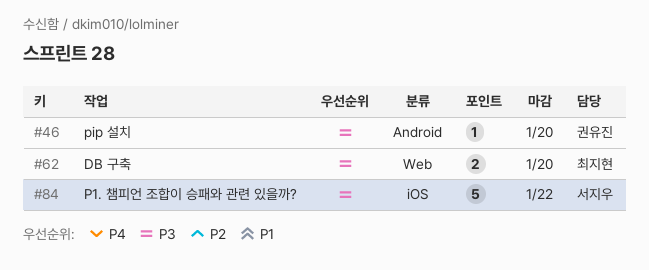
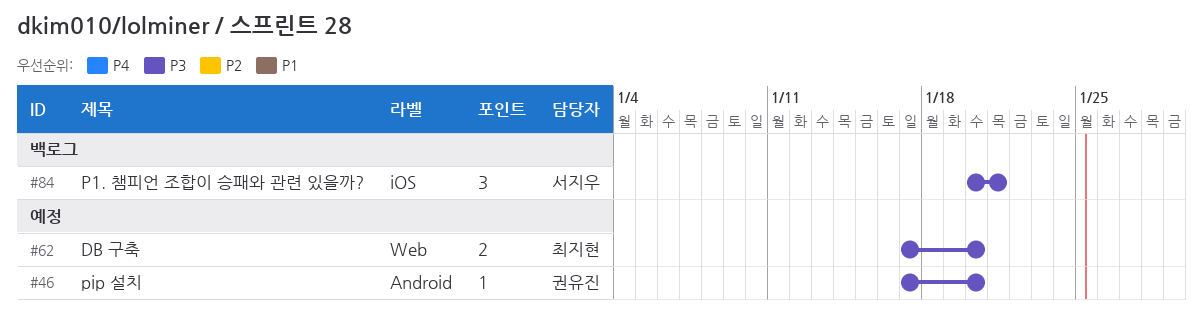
#84, estimate: 5 -> 3
#84, due: Jan 22 -> Jan 21

